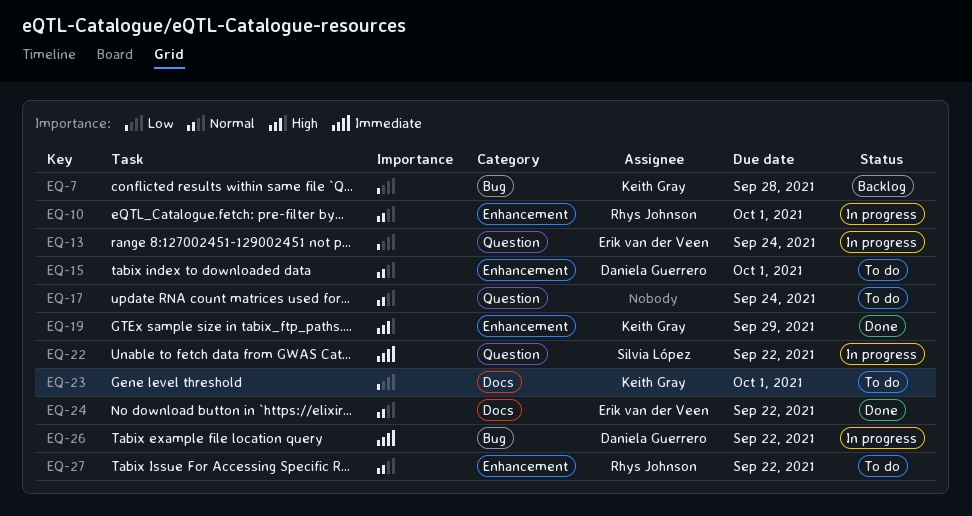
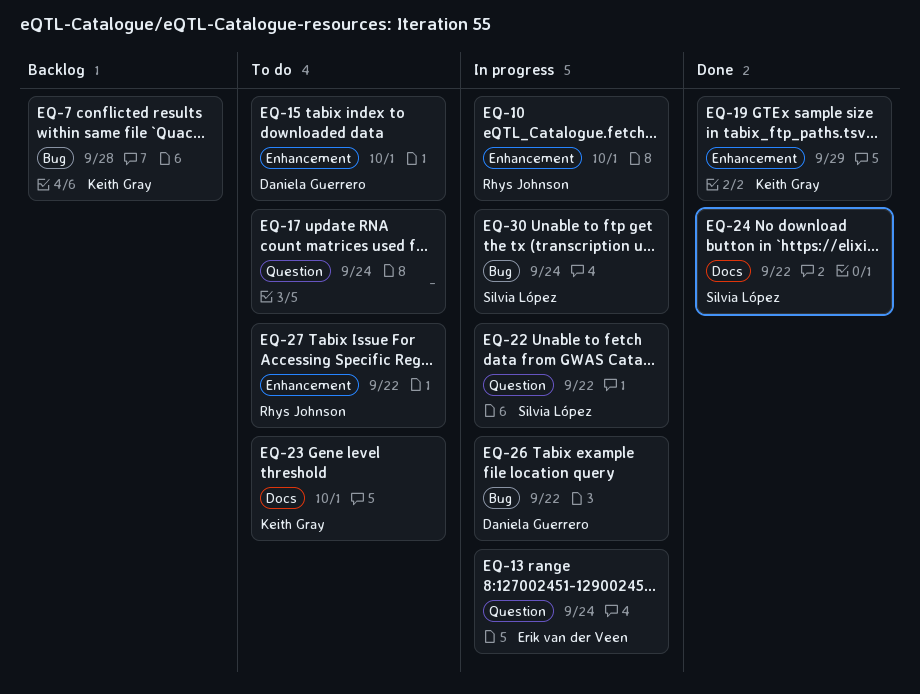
EQ-24, owner: Erik van der Veen -> Silvia López
EQ-30: none -> present

